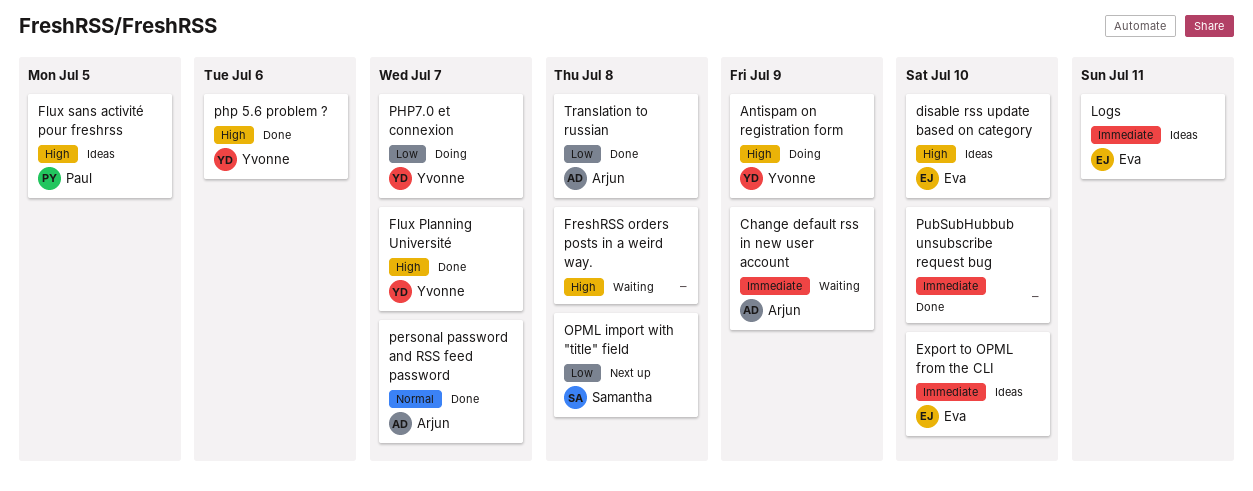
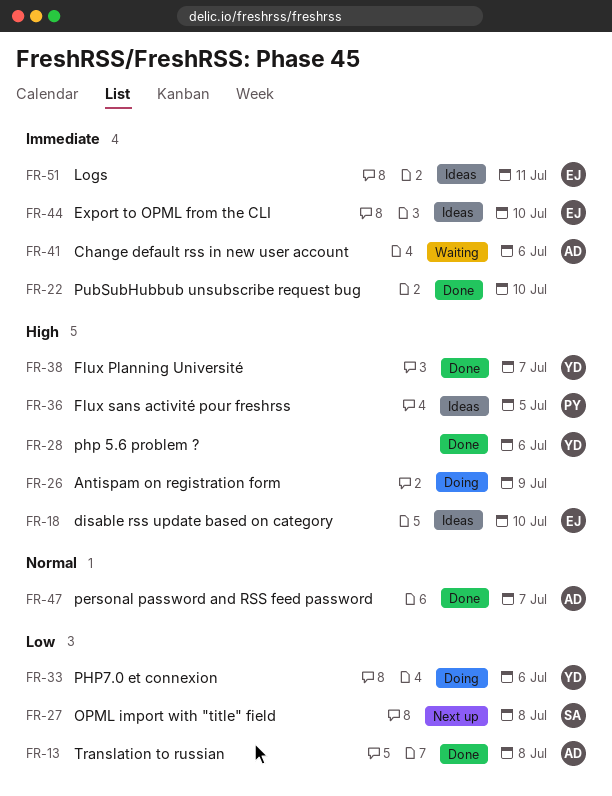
Antispam on registration form, owner: Yvonne -> none
Change default rss in new user account, due: Jul 9 -> Jul 6
FreshRSS orders posts in a weird way.: present -> none
PHP7.0 et connexion, due: Jul 7 -> Jul 6

